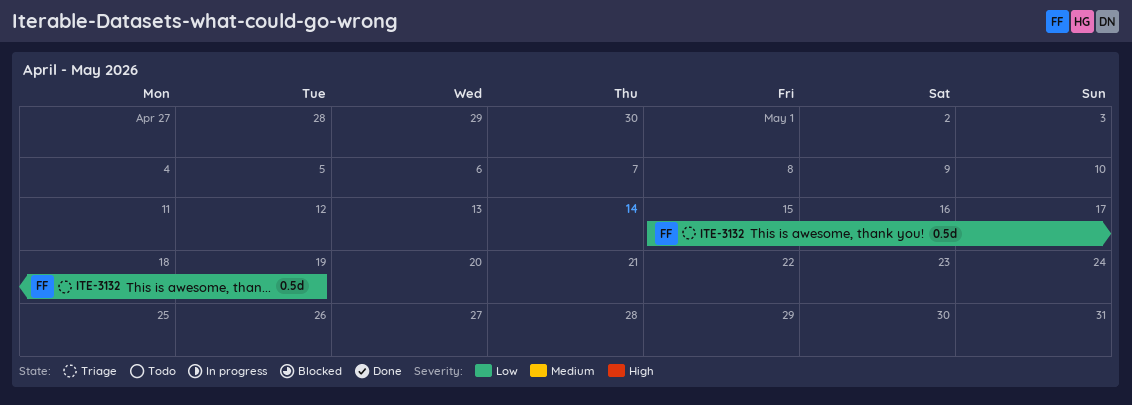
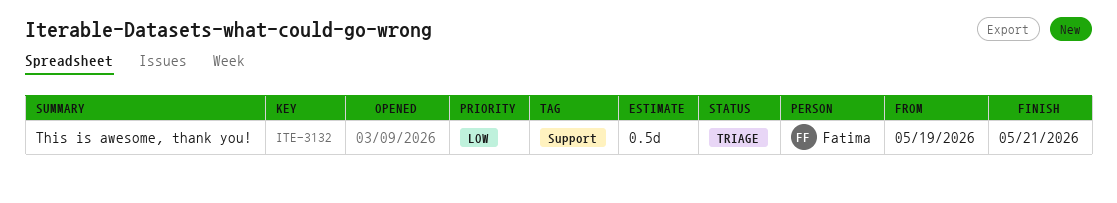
ITE-3132, start: May 15 -> May 19
ITE-3132, due: May 19 -> May 21

